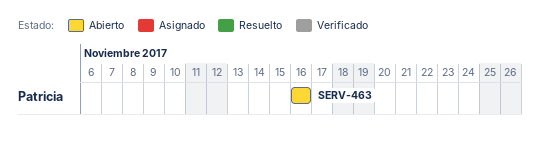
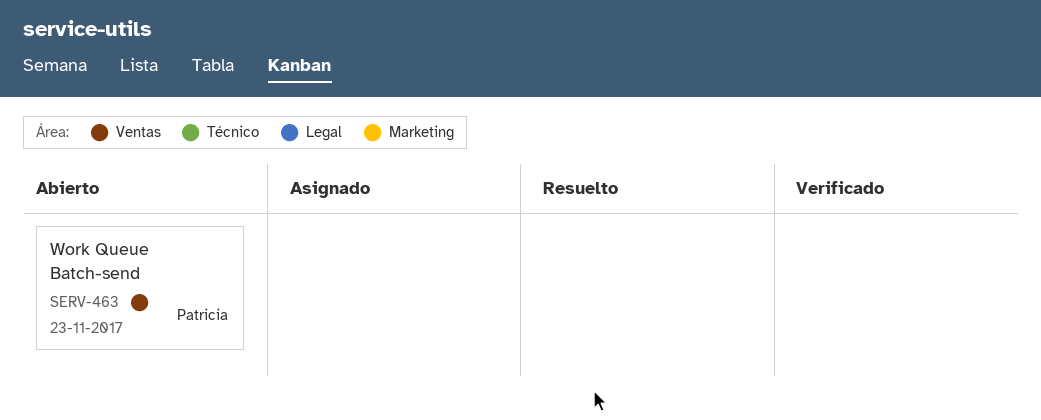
SERV-463, due: Nov 16 -> Nov 23

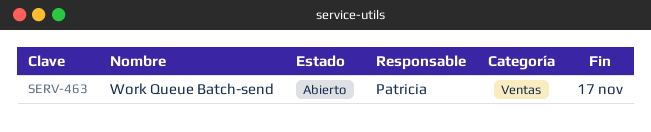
SERV-463, due: Nov 23 -> Nov 17

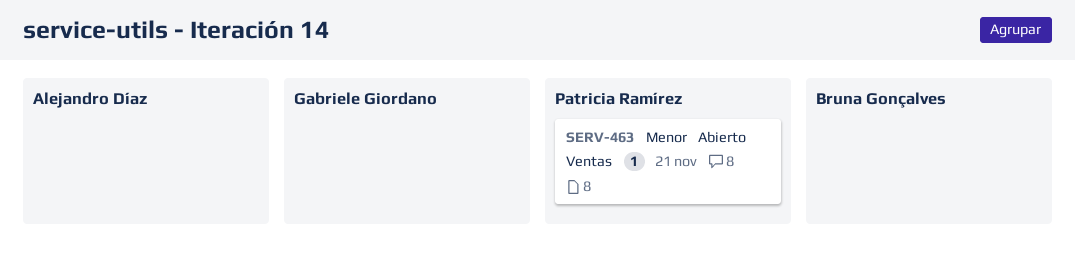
SERV-463, due: Nov 17 -> Nov 21

